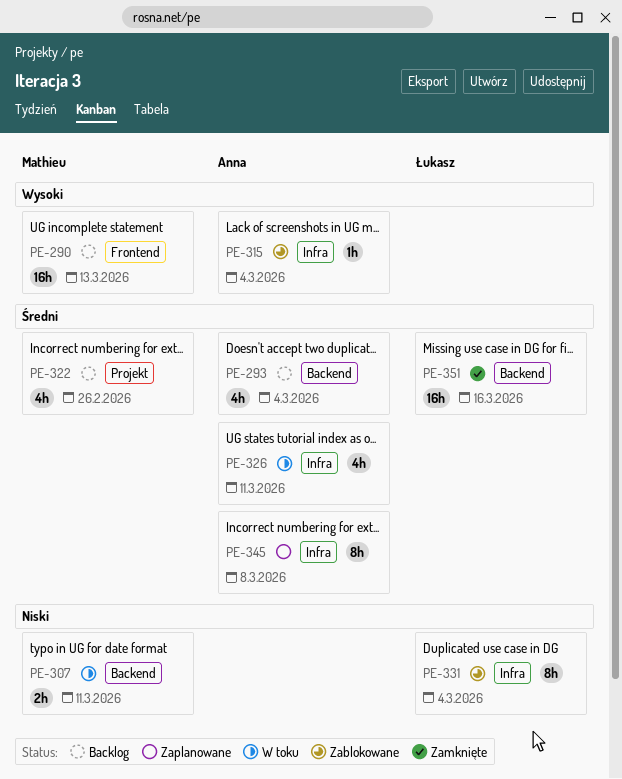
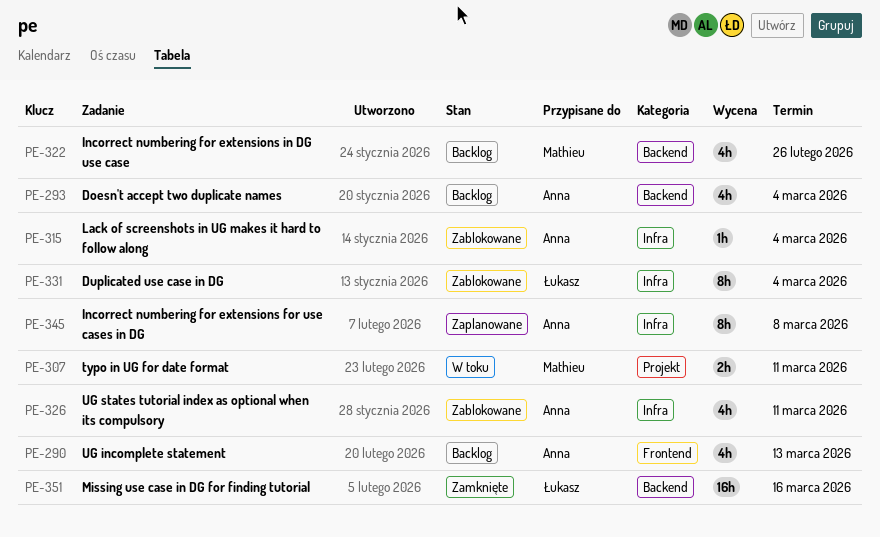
PE-290, owner: Mathieu -> Anna
PE-290, estimate: 16h -> 4h
PE-307, label: Backend -> Projekt
PE-322, label: Projekt -> Backend
PE-326, status: W toku -> Zablokowane

